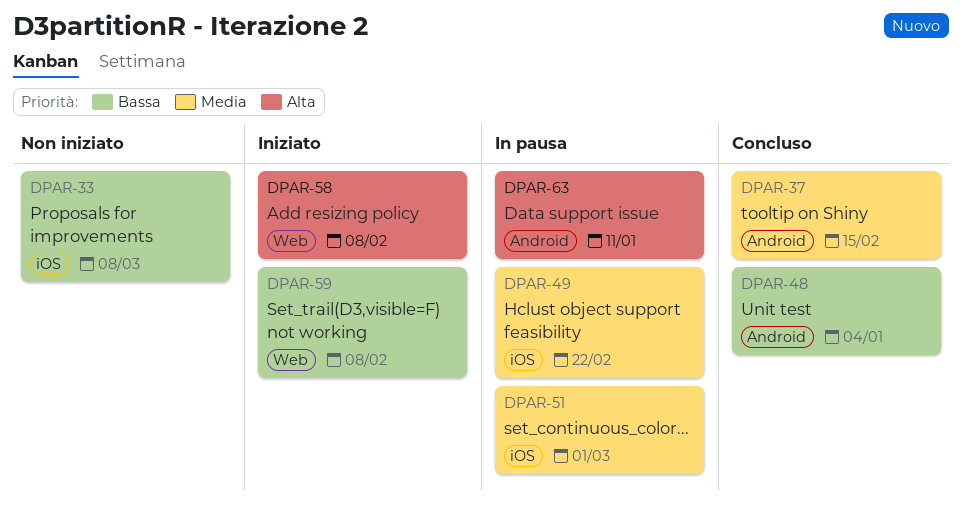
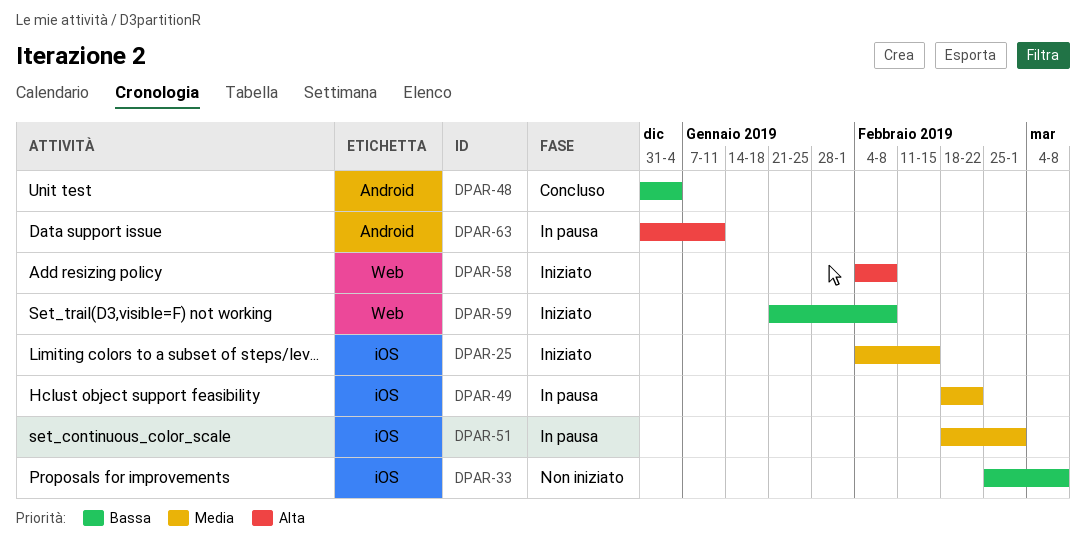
DPAR-25: none -> present
DPAR-37: present -> none

